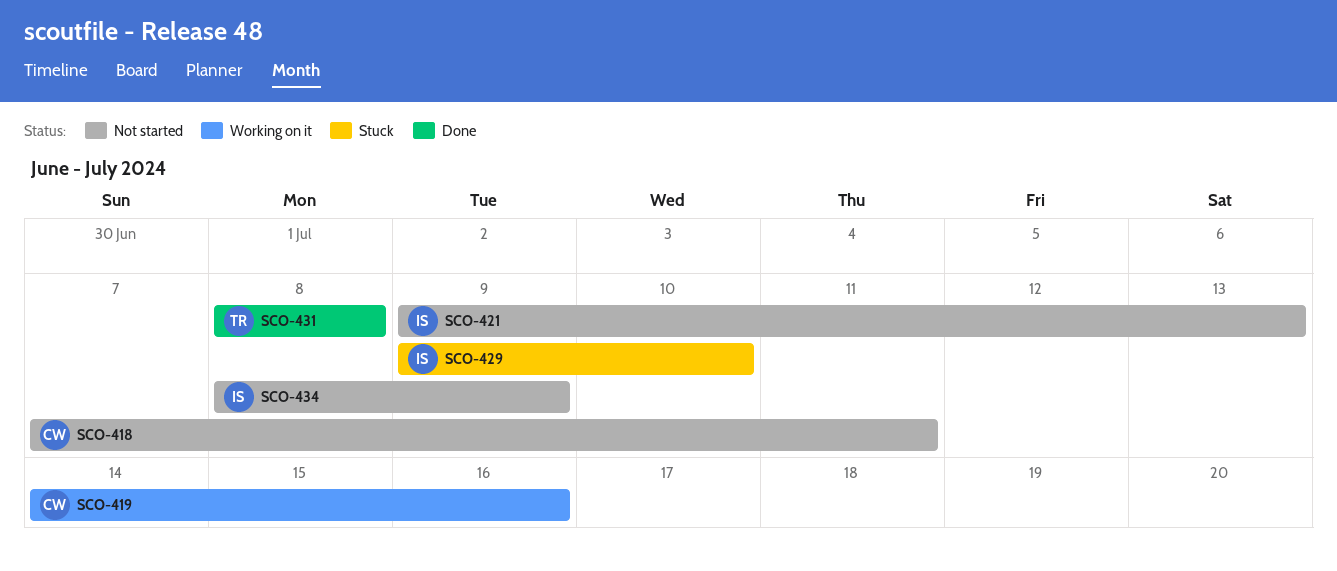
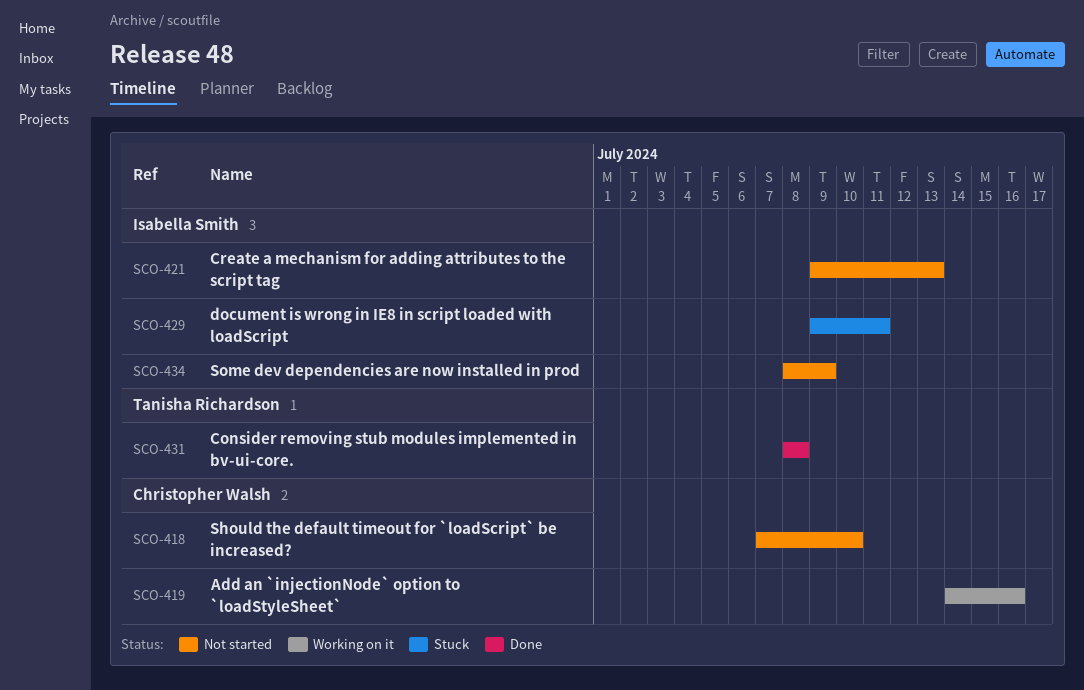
SCO-418, due: Jul 11 -> Jul 10
SCO-429, due: Jul 10 -> Jul 11

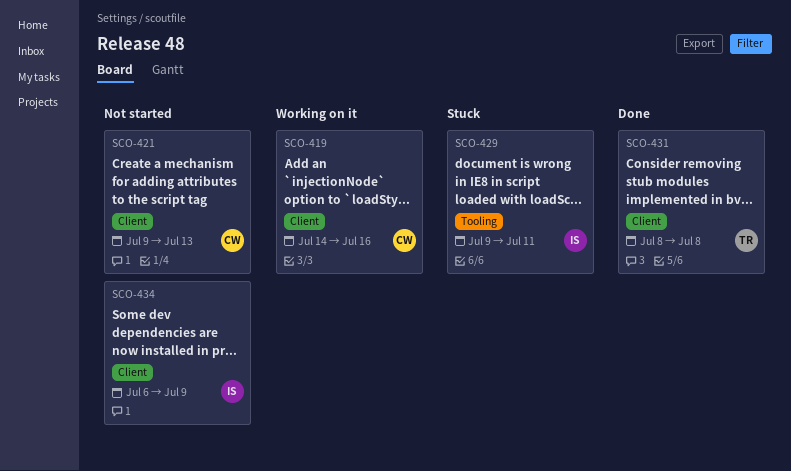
SCO-418: present -> none
SCO-421, owner: Isabella Smith -> Christopher Walsh
SCO-434, start: Jul 8 -> Jul 6

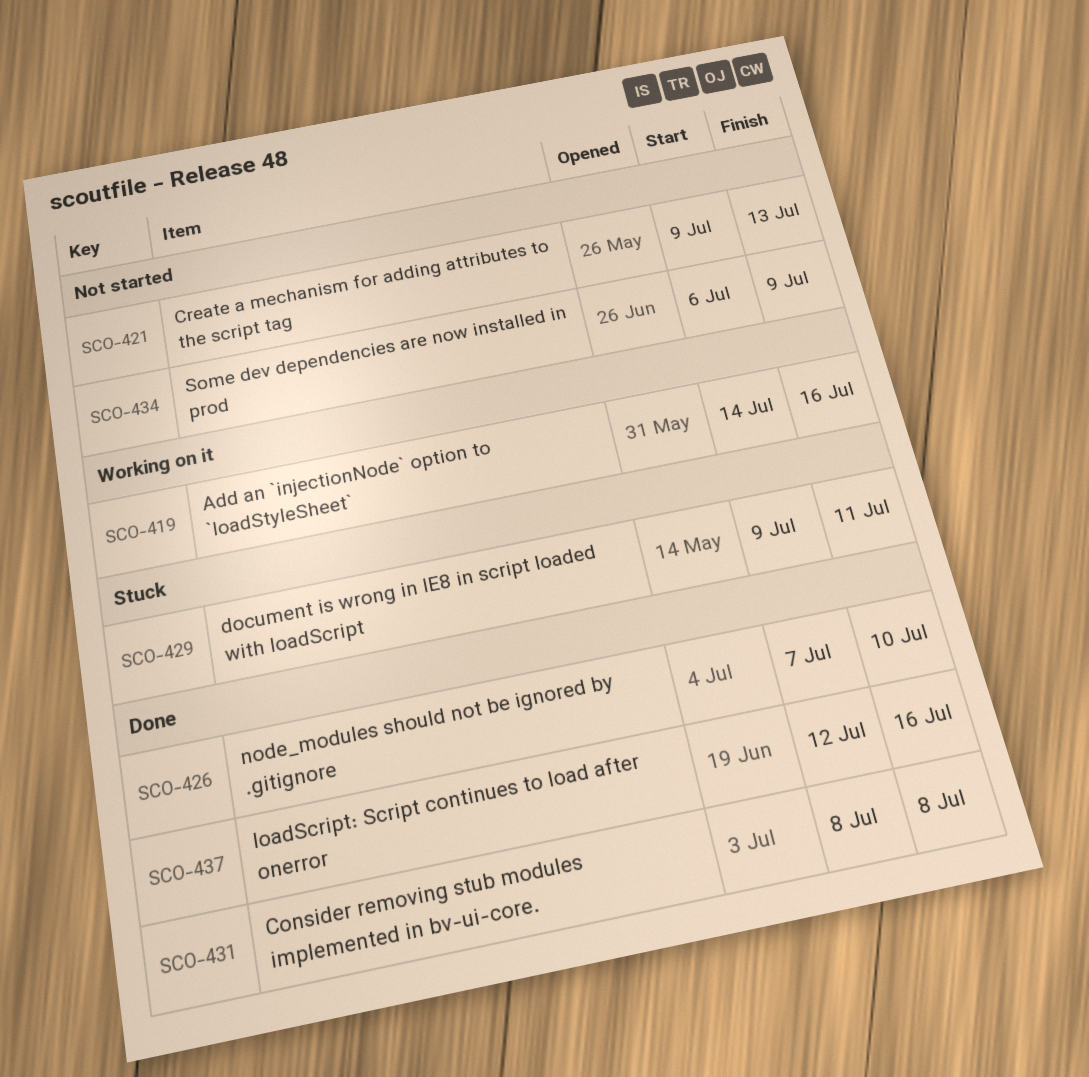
SCO-426: none -> present
SCO-437: none -> present

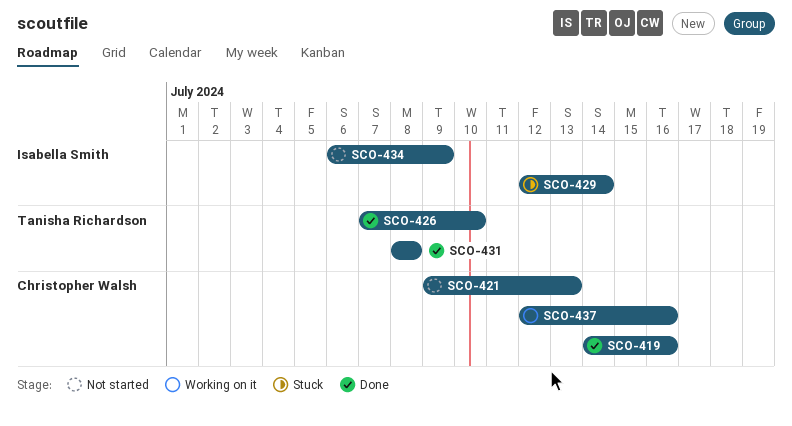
SCO-419, status: Working on it -> Done
SCO-429, start: Jul 9 -> Jul 12
SCO-429, due: Jul 11 -> Jul 14
SCO-437, status: Done -> Working on it

